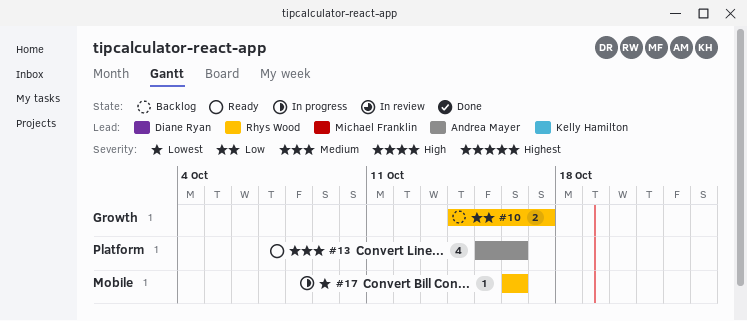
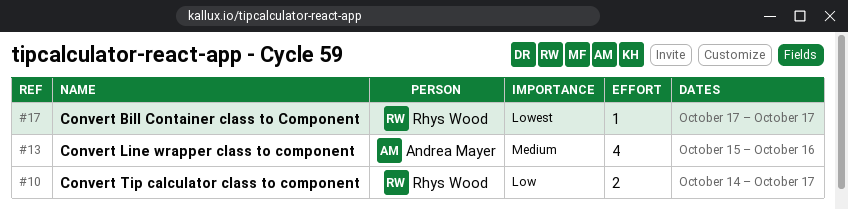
#17, start: Oct 16 -> Oct 17
#17, due: Oct 16 -> Oct 17

